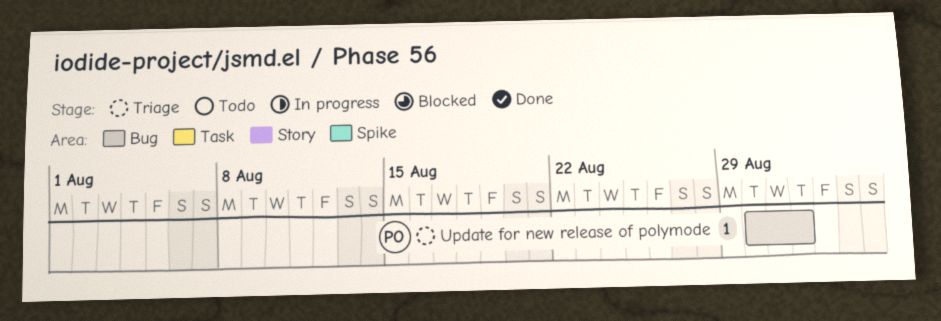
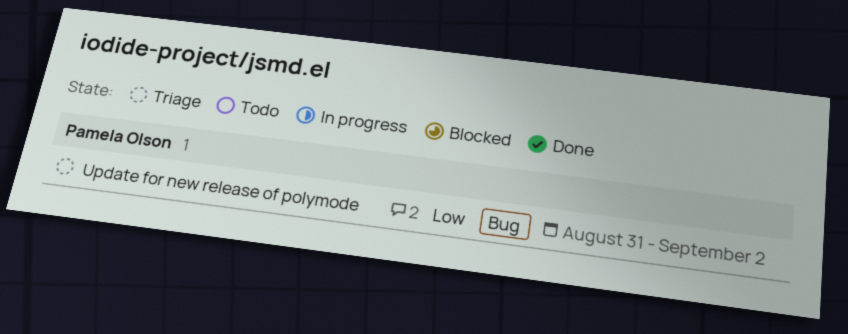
Update for new release of polymode, start: Aug 30 -> Aug 31
Update for new release of polymode, due: Sep 1 -> Sep 2

